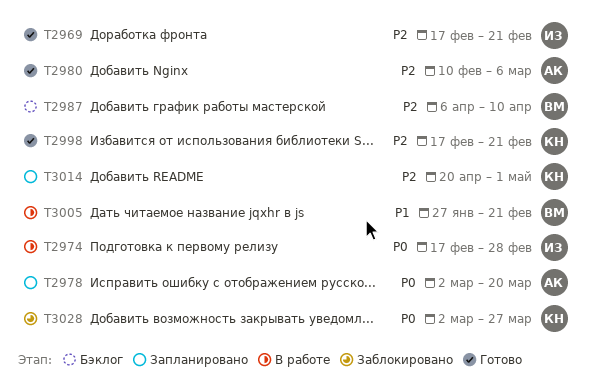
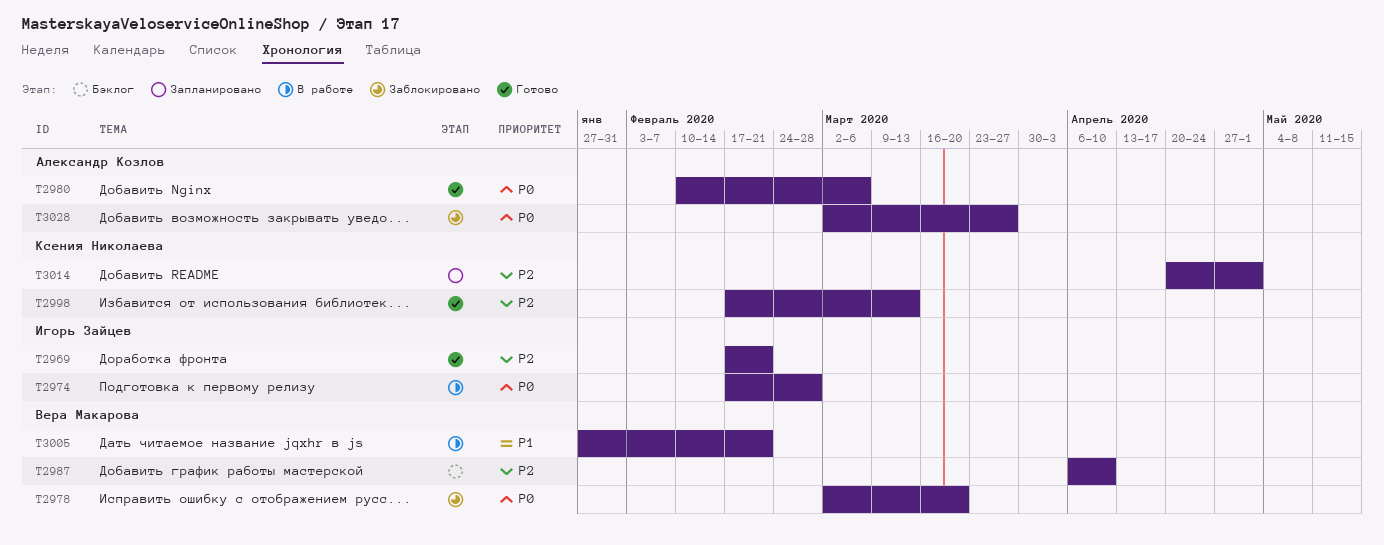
T2978, status: Запланировано -> Заблокировано
T2978, owner: Александр Козлов -> Вера Макарова
T2980, priority: P2 -> P0
T2998, due: Feb 21 -> Mar 13
T3028, owner: Ксения Николаева -> Александр Козлов

